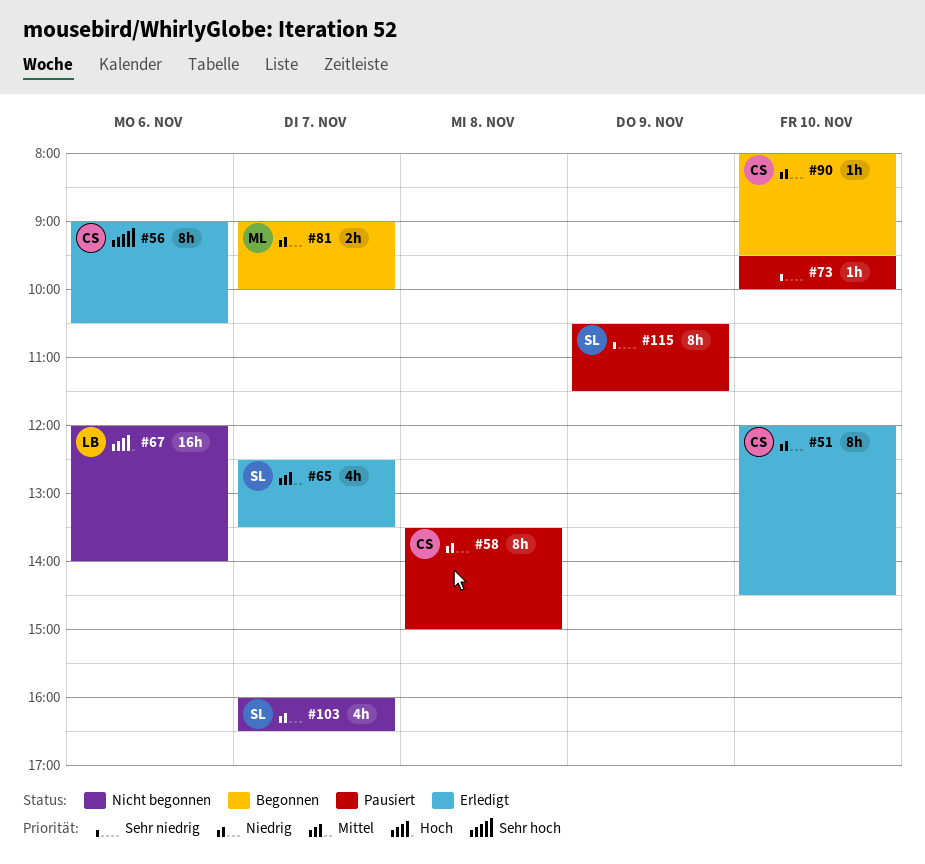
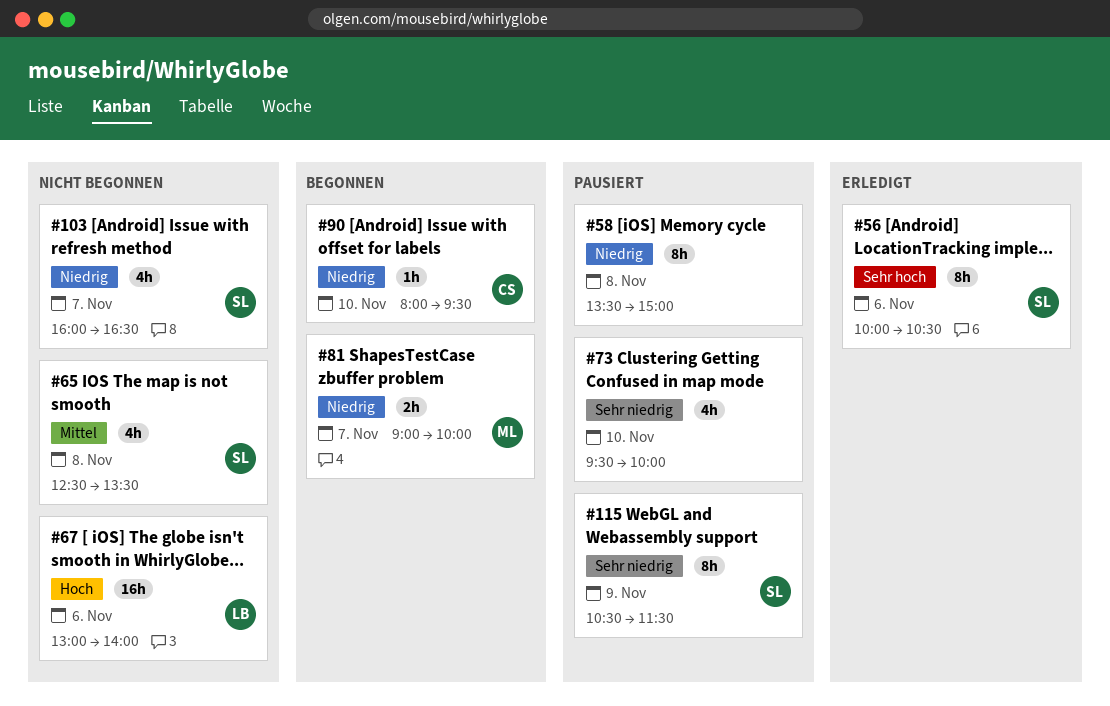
#51: present -> none
#56, owner: CS -> SL
#56, begins: 09:00 -> 10:00
#58, owner: CS -> none
#65, status: Erledigt -> Nicht begonnen
#65, day: Nov 7 -> Nov 8
#67, begins: 12:00 -> 13:00
#73, estimate: 1h -> 4h

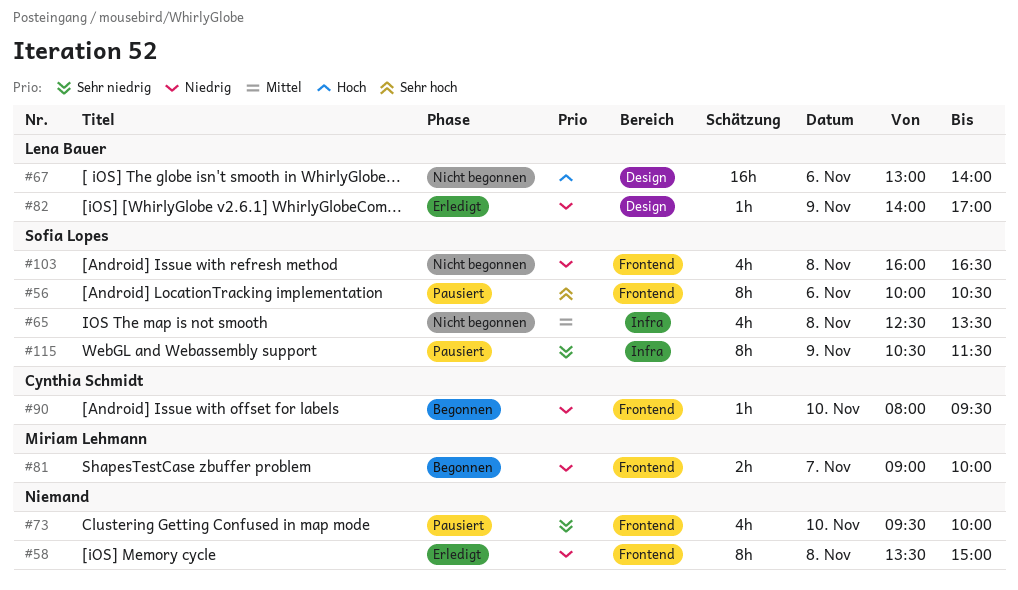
#56, status: Erledigt -> Pausiert
#58, status: Pausiert -> Erledigt
#82: none -> present
#103, day: Nov 7 -> Nov 8

